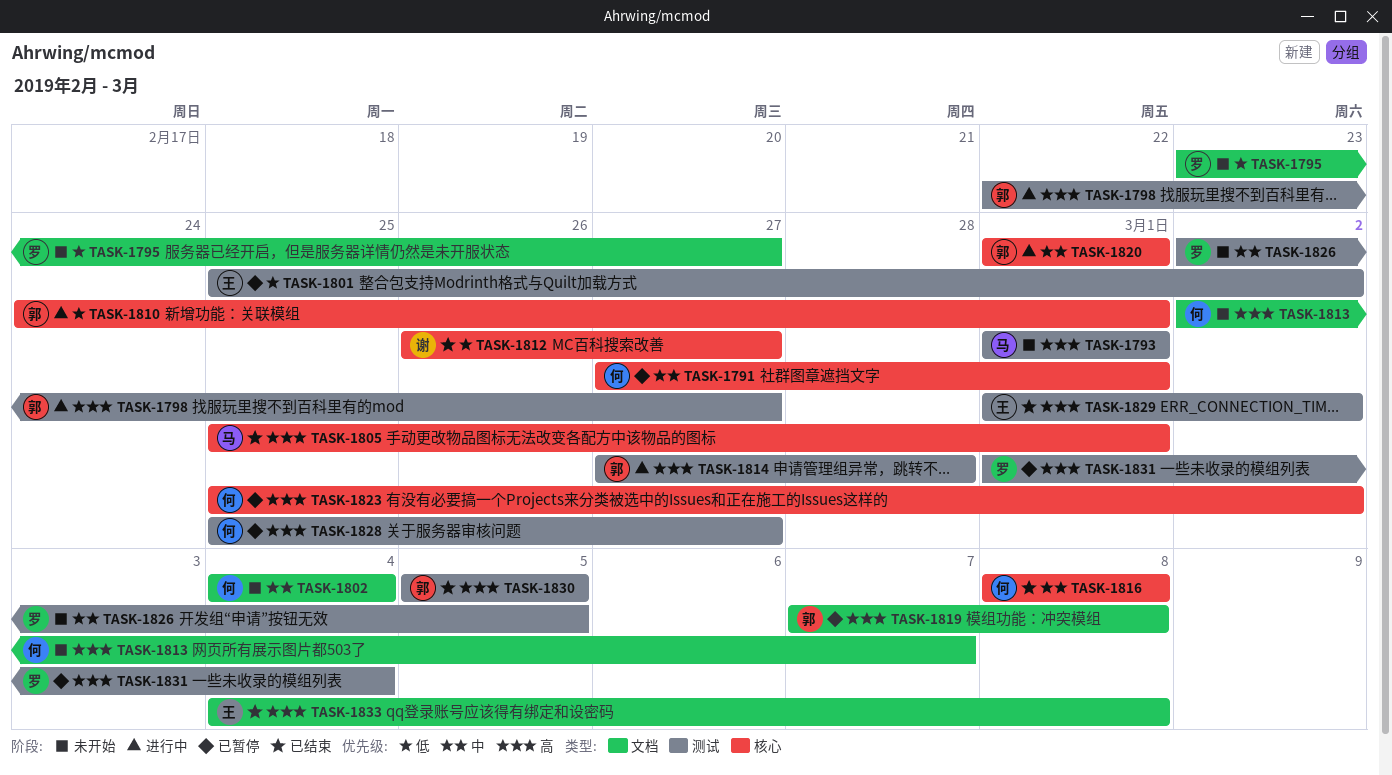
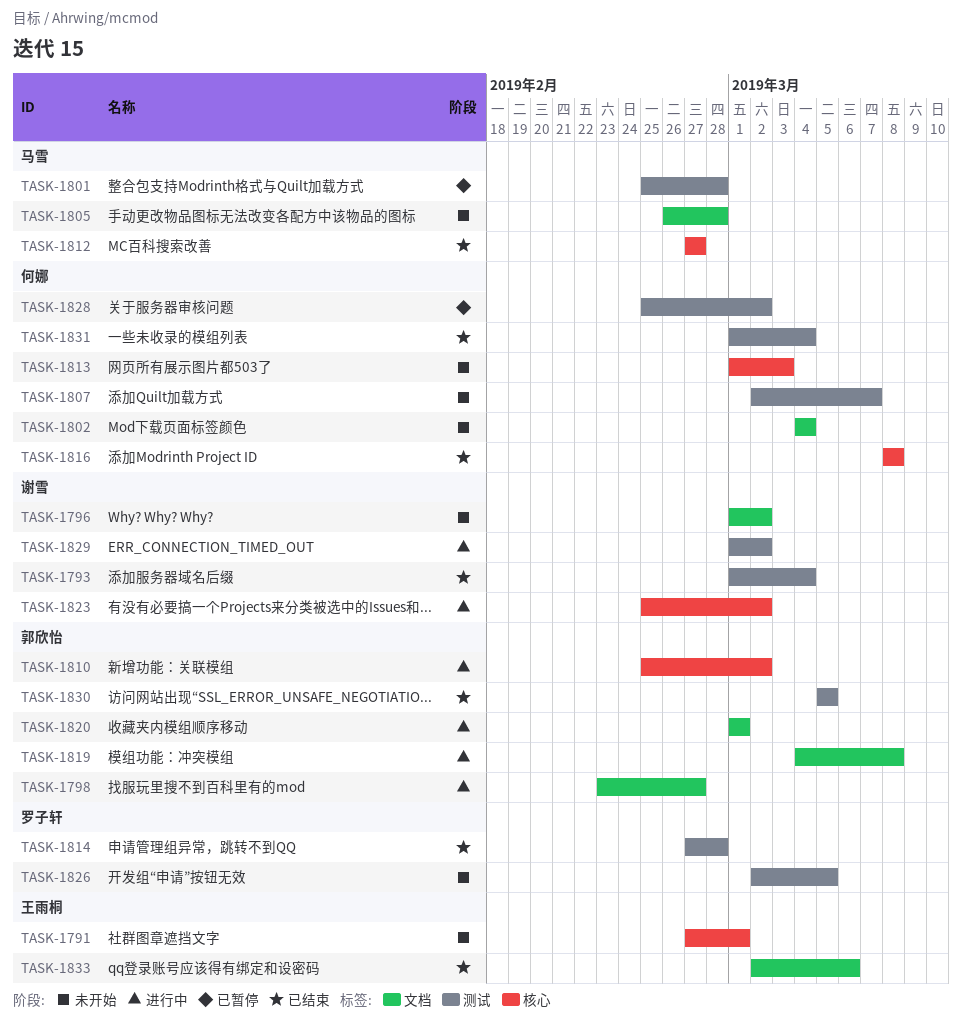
TASK-1791, status: 已暂停 -> 未开始
TASK-1791, owner: 何娜 -> 王雨桐
TASK-1793, status: 未开始 -> 已结束
TASK-1793, owner: 马雪 -> 谢雪
TASK-1793, due: Mar 1 -> Mar 4
TASK-1795: present -> none
TASK-1796: none -> present
TASK-1798, label: 测试 -> 文档
TASK-1798, start: Feb 22 -> Feb 23
TASK-1801, owner: 王雨桐 -> 马雪
TASK-1801, due: Mar 2 -> Feb 28
TASK-1805, status: 已结束 -> 未开始
TASK-1805, label: 核心 -> 文档
TASK-1805, start: Feb 25 -> Feb 26
TASK-1805, due: Mar 1 -> Feb 28
TASK-1807: none -> present
TASK-1810, start: Feb 24 -> Feb 25
TASK-1810, due: Mar 1 -> Mar 2
TASK-1812, owner: 谢雪 -> 马雪
TASK-1812, start: Feb 26 -> Feb 27
TASK-1813, label: 文档 -> 核心
TASK-1813, start: Mar 2 -> Mar 1
TASK-1813, due: Mar 7 -> Mar 3
TASK-1814, status: 进行中 -> 已结束
TASK-1814, owner: 郭欣怡 -> 罗子轩
TASK-1819, status: 已暂停 -> 进行中
TASK-1819, start: Mar 7 -> Mar 4
TASK-1820, label: 核心 -> 文档
TASK-1823, status: 已暂停 -> 进行中
TASK-1823, owner: 何娜 -> 谢雪
TASK-1828, due: Feb 27 -> Mar 2
TASK-1829, status: 已结束 -> 进行中
TASK-1829, owner: 王雨桐 -> 谢雪
TASK-1831, status: 已暂停 -> 已结束
TASK-1831, owner: 罗子轩 -> 何娜
TASK-1833, start: Mar 4 -> Mar 2
TASK-1833, due: Mar 8 -> Mar 6

